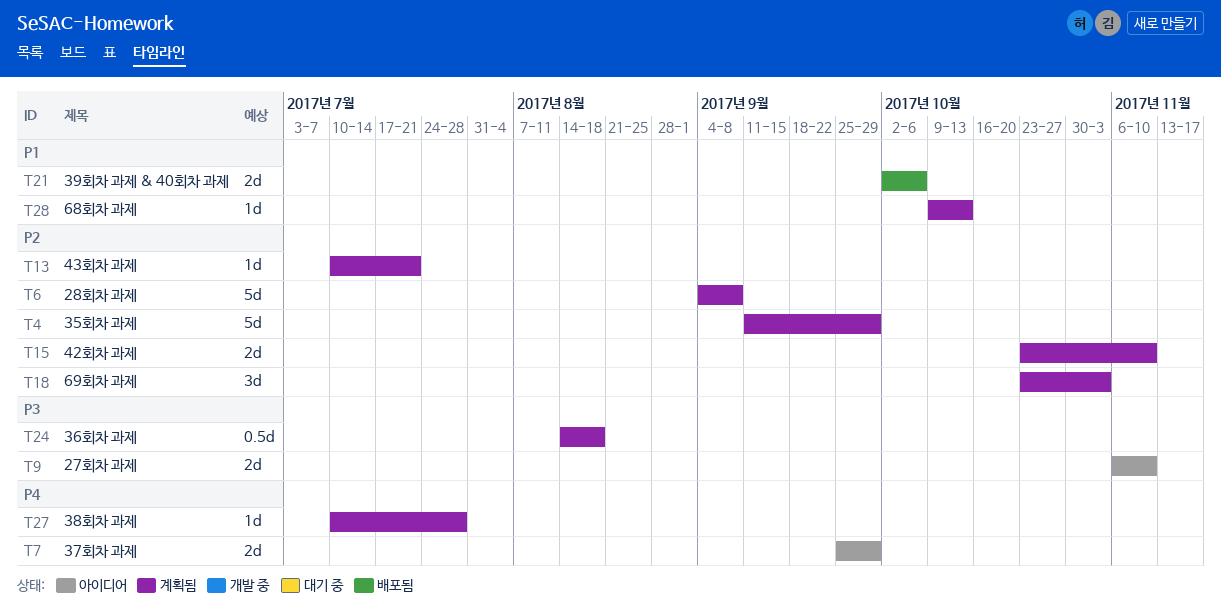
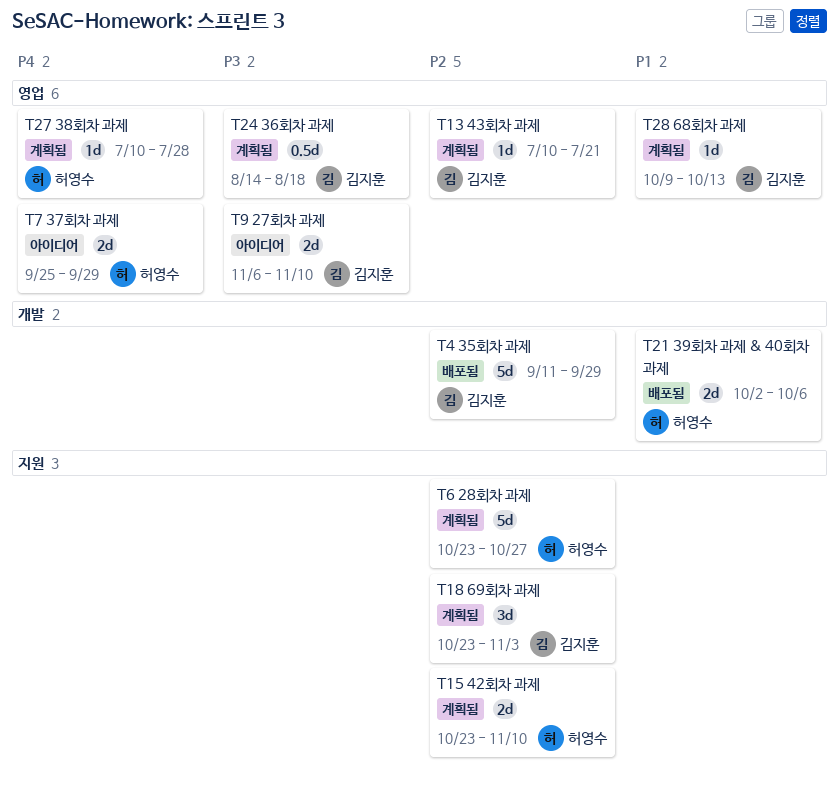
T4, status: 계획됨 -> 배포됨
T6, start: Sep 4 -> Oct 23
T6, due: Sep 8 -> Oct 27

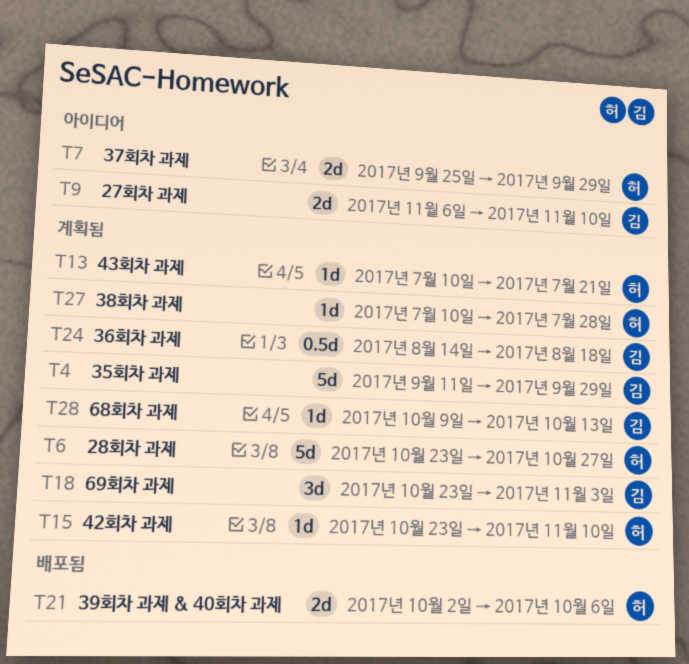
T4, status: 배포됨 -> 계획됨
T13, owner: 김지훈 -> 허영수
T15, estimate: 2d -> 1d

